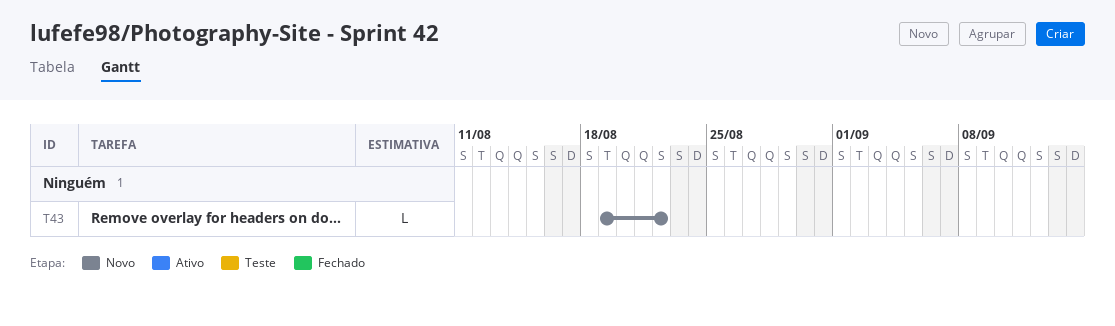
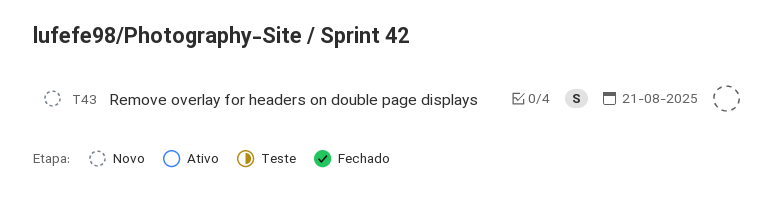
T43, estimate: L -> S
T43, due: Aug 22 -> Aug 21

